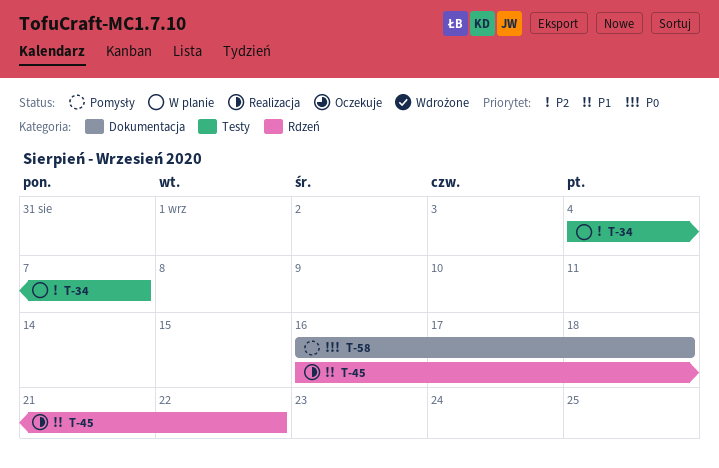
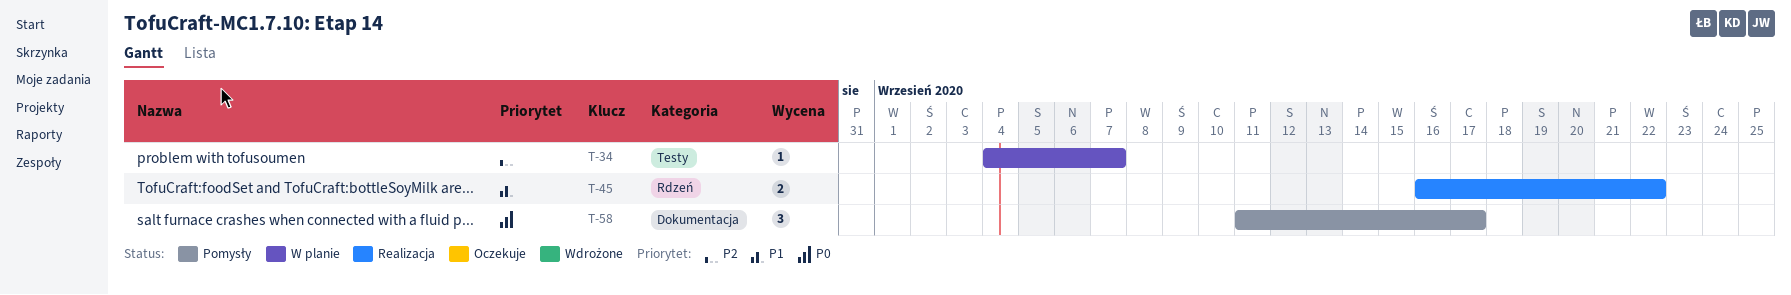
T-58, start: Sep 16 -> Sep 11
T-58, due: Sep 18 -> Sep 17

